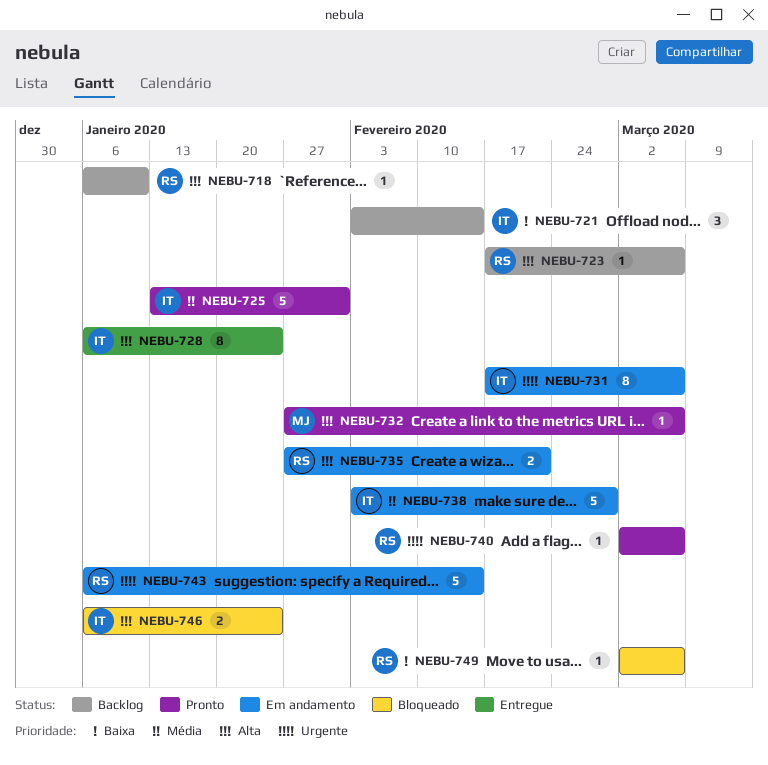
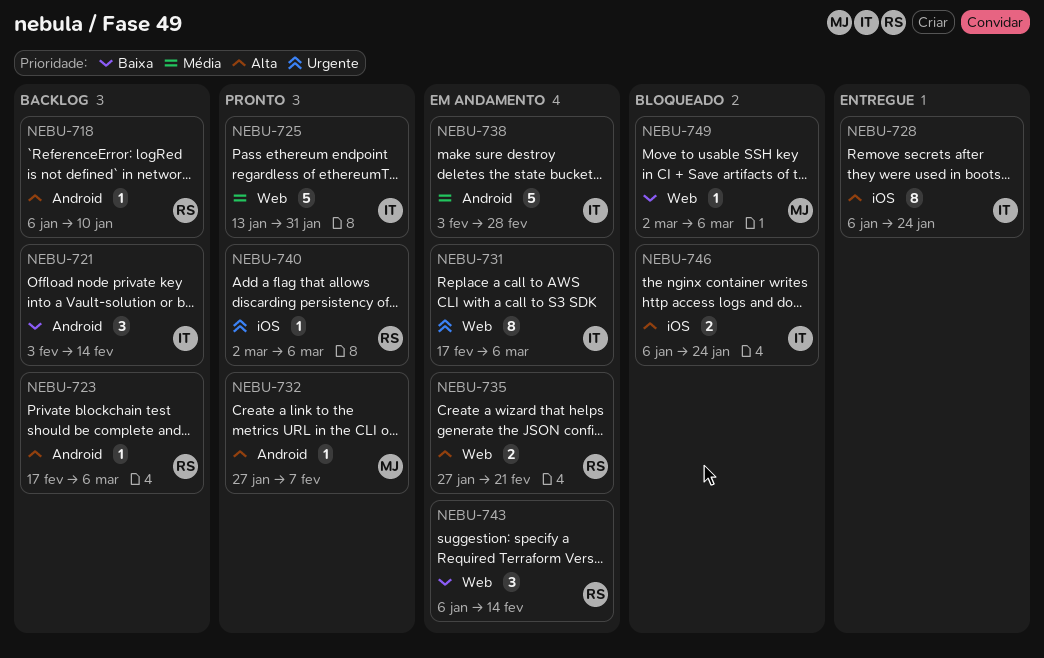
NEBU-732, due: Mar 6 -> Feb 7
NEBU-743, priority: Urgente -> Baixa
NEBU-743, estimate: 5 -> 3
NEBU-749, owner: RS -> MJ

